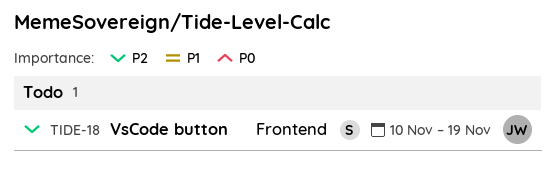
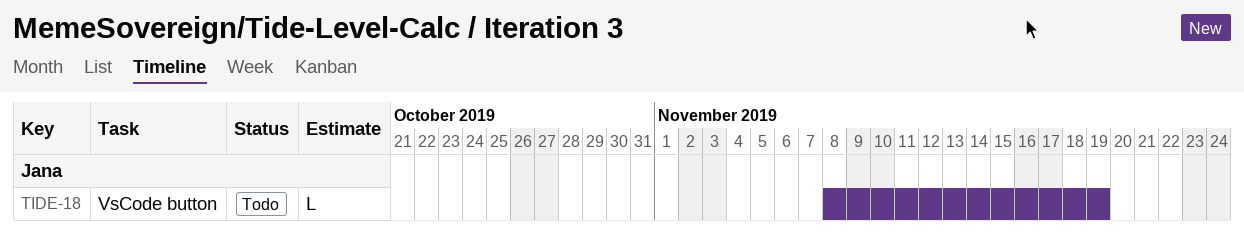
TIDE-18, estimate: S -> L
TIDE-18, start: Nov 10 -> Nov 8

